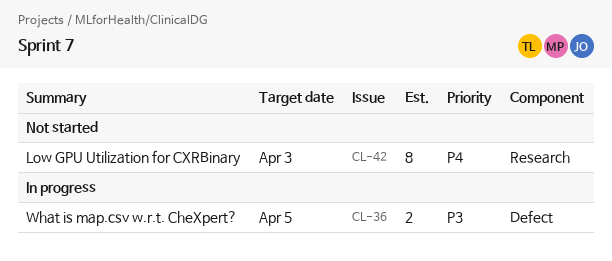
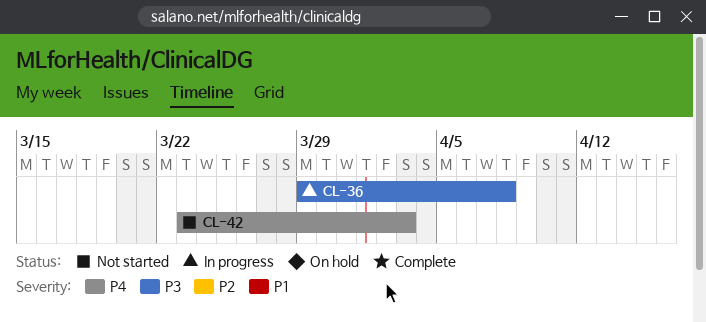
CL-36, due: Apr 5 -> Apr 8

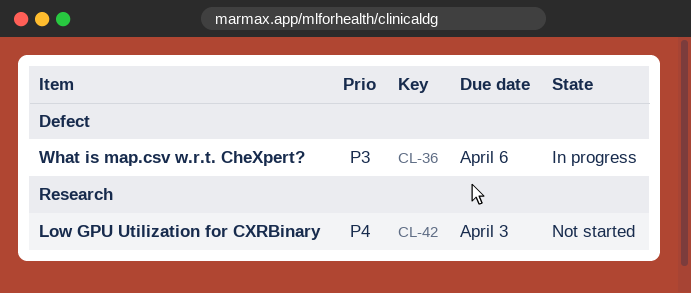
CL-36, due: Apr 8 -> Apr 6

